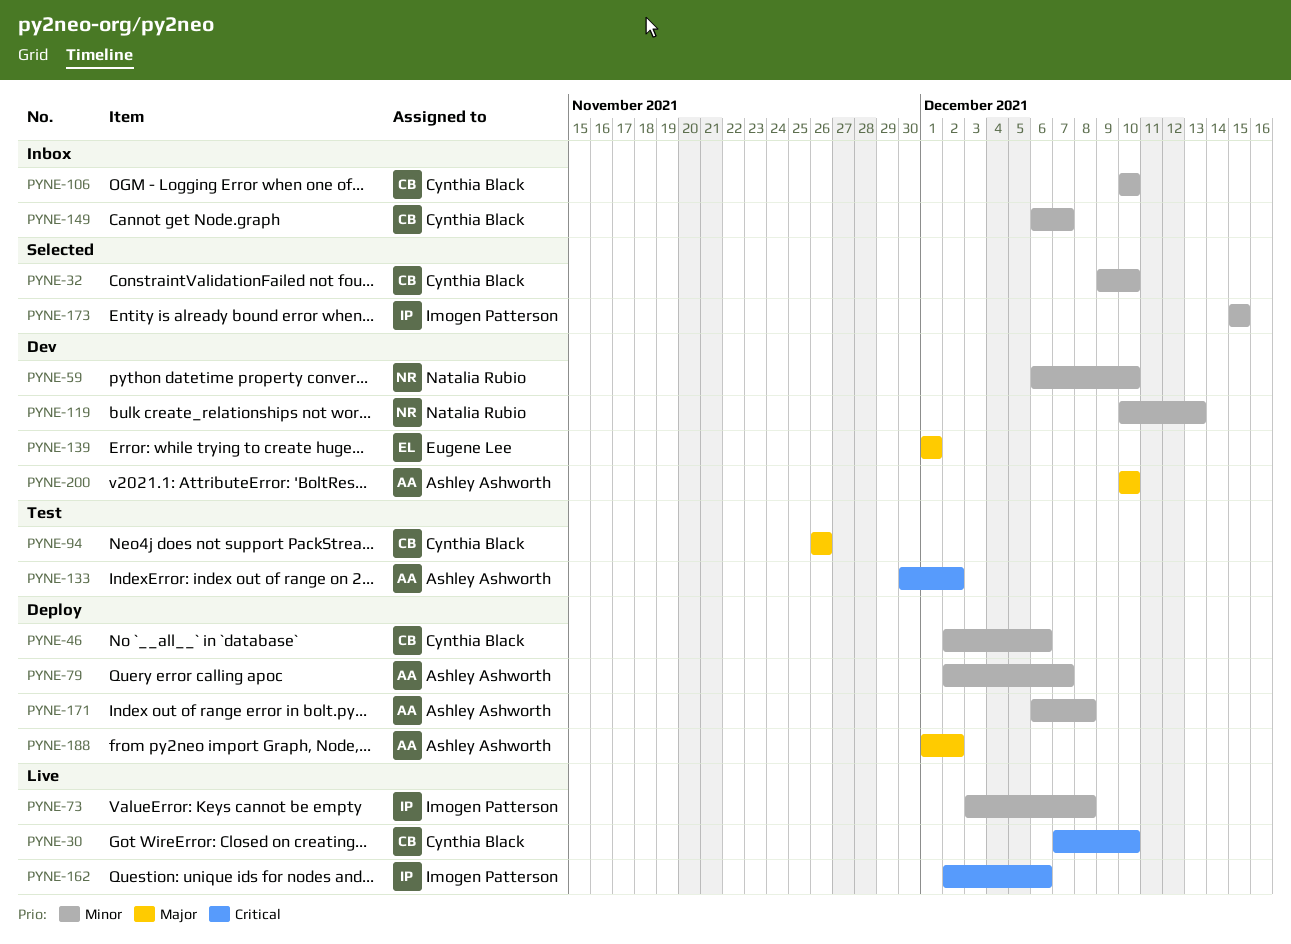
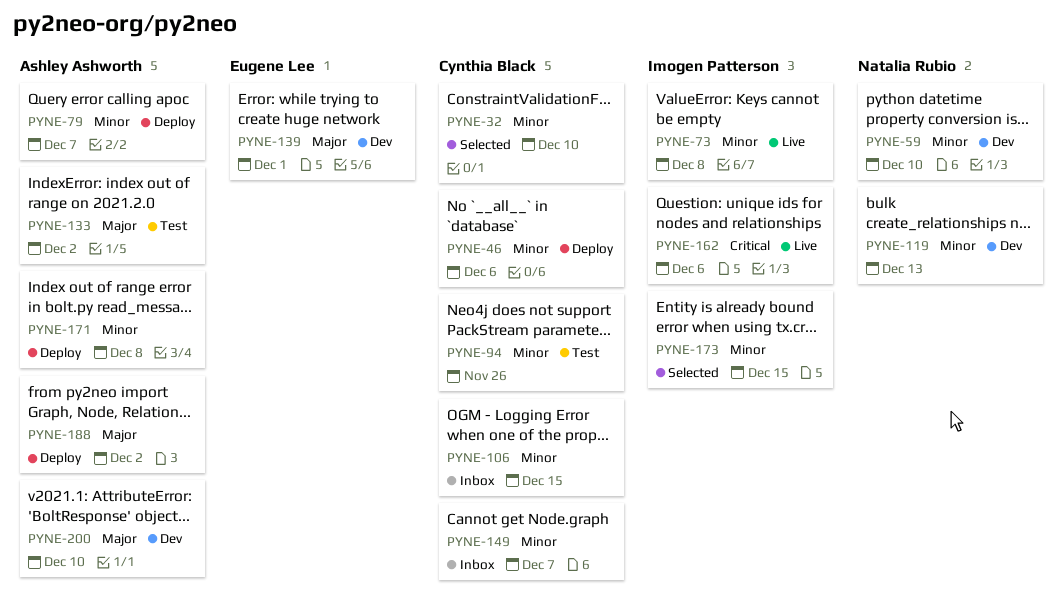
PYNE-30: present -> none
PYNE-94, priority: Major -> Minor
PYNE-106, due: Dec 10 -> Dec 15
PYNE-133, priority: Critical -> Major

